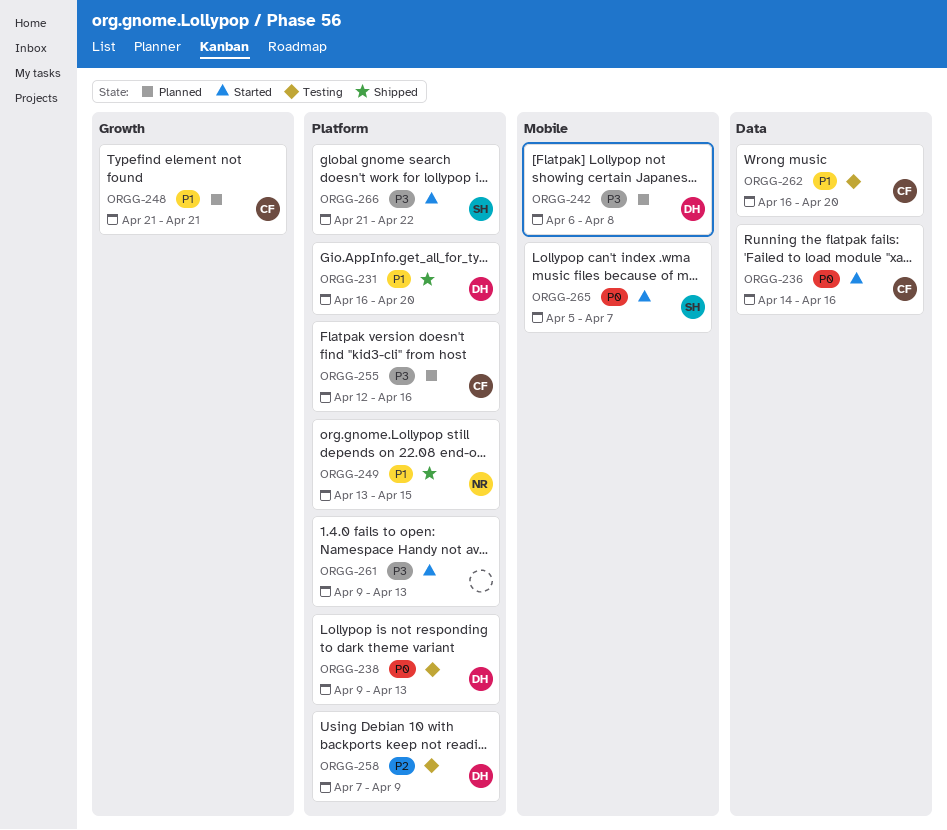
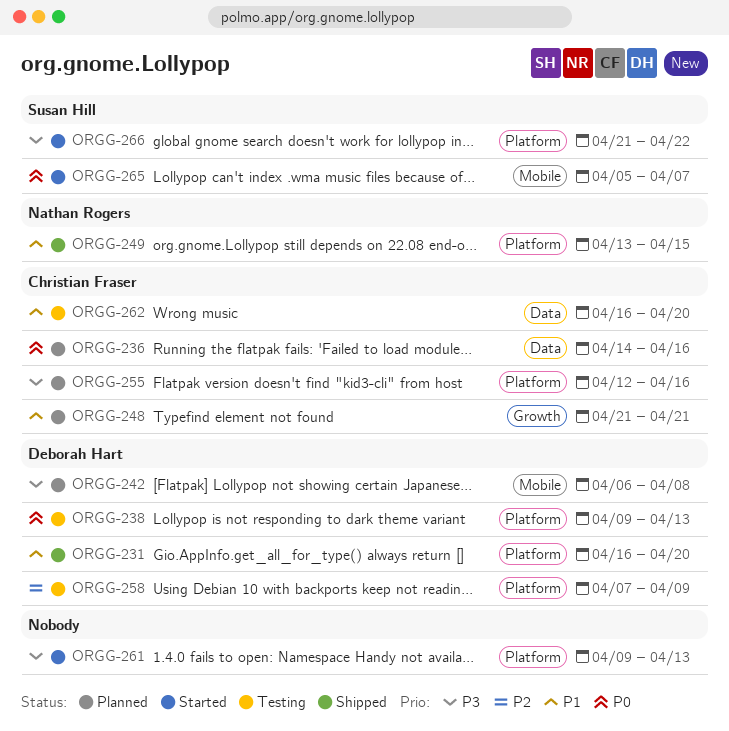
ORGG-236, status: Started -> Planned

